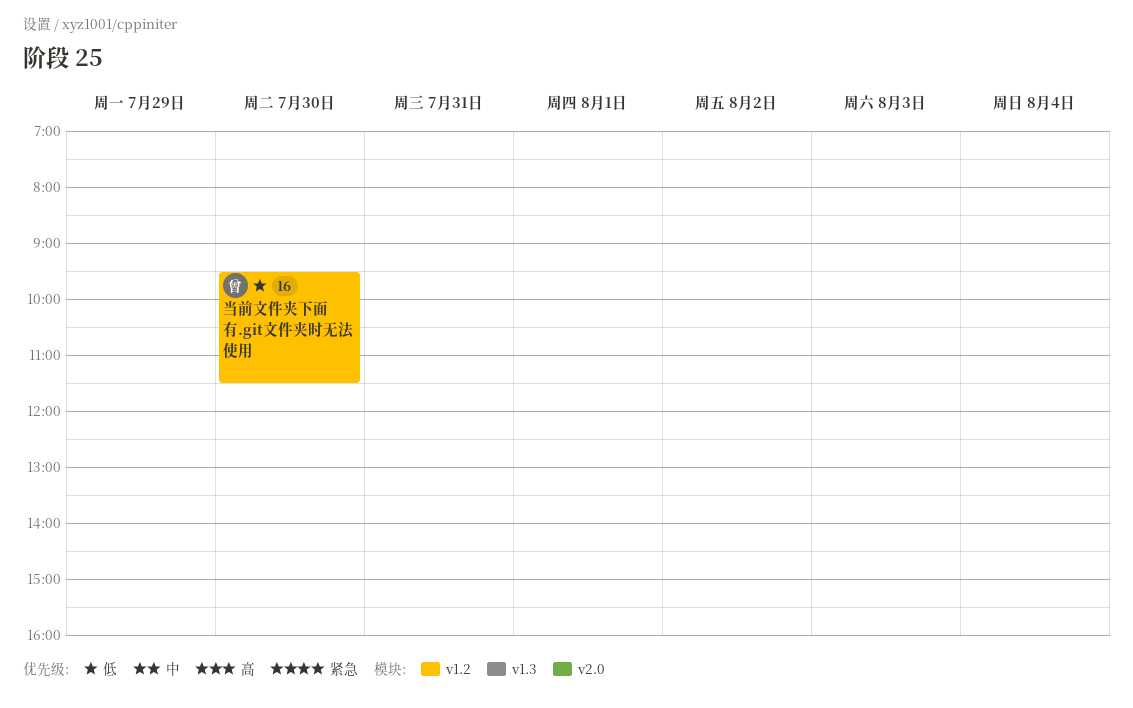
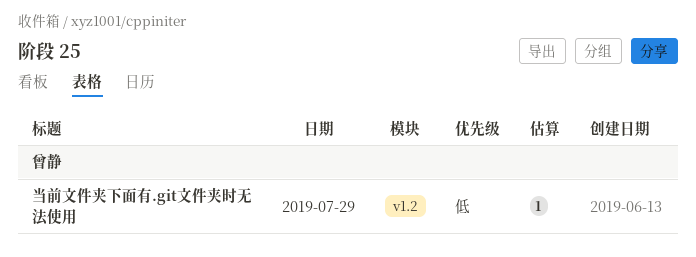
当前文件夹下面有.git文件夹时无法使用, estimate: 16 -> 1
当前文件夹下面有.git文件夹时无法使用, day: Jul 30 -> Jul 29

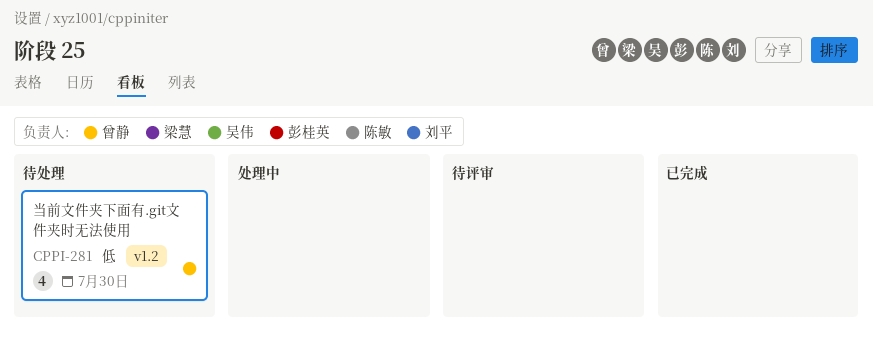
当前文件夹下面有.git文件夹时无法使用, estimate: 1 -> 4
当前文件夹下面有.git文件夹时无法使用, day: Jul 29 -> Jul 30

